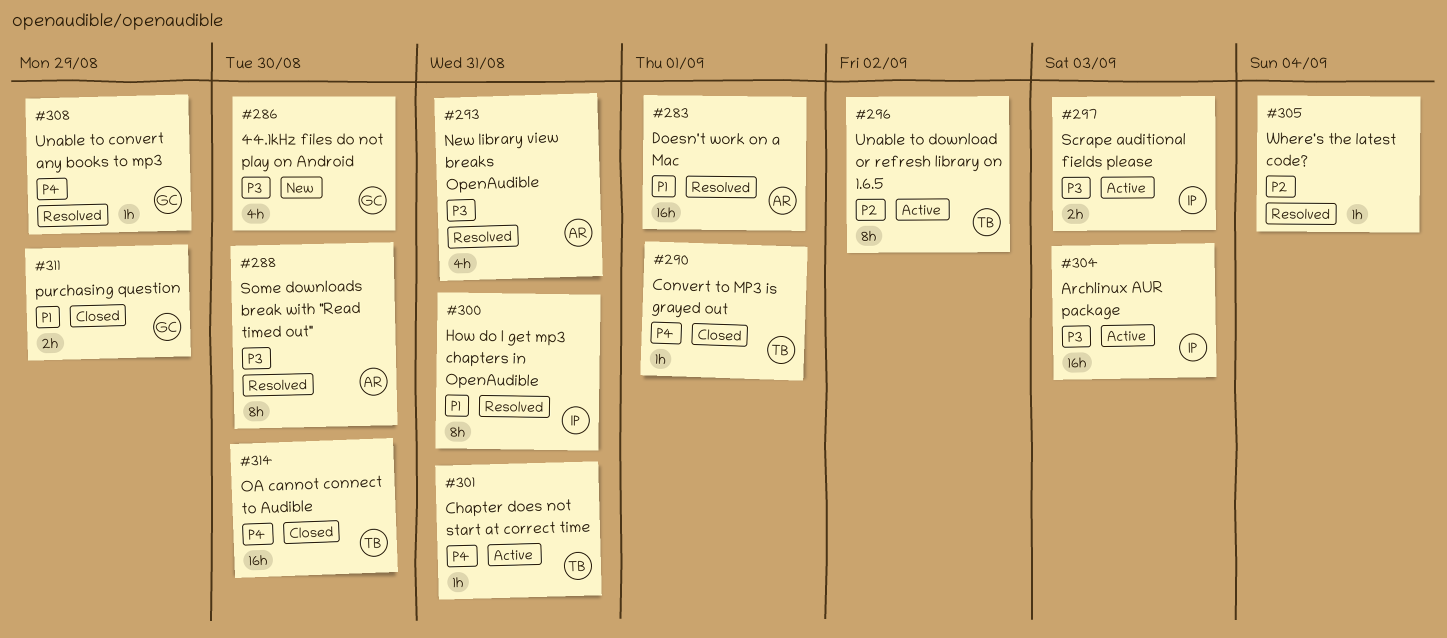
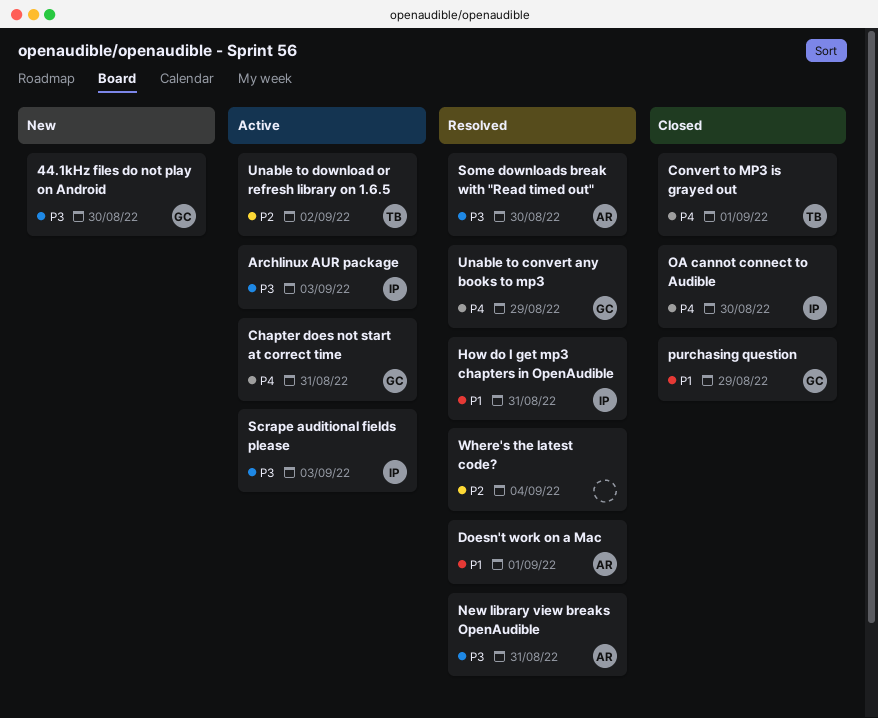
Chapter does not start at correct time, owner: TB -> GC
OA cannot connect to Audible, owner: TB -> IP

